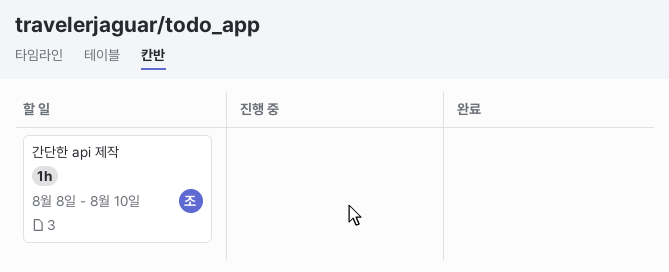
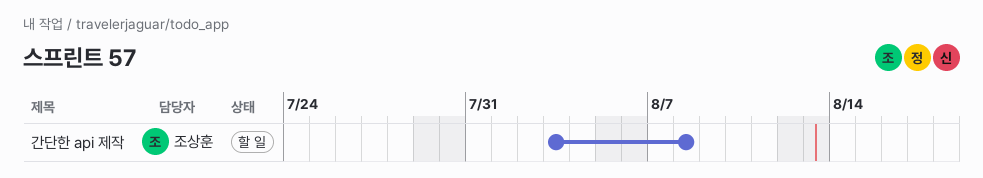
간단한 api 제작, start: Aug 8 -> Aug 3
간단한 api 제작, due: Aug 10 -> Aug 8

